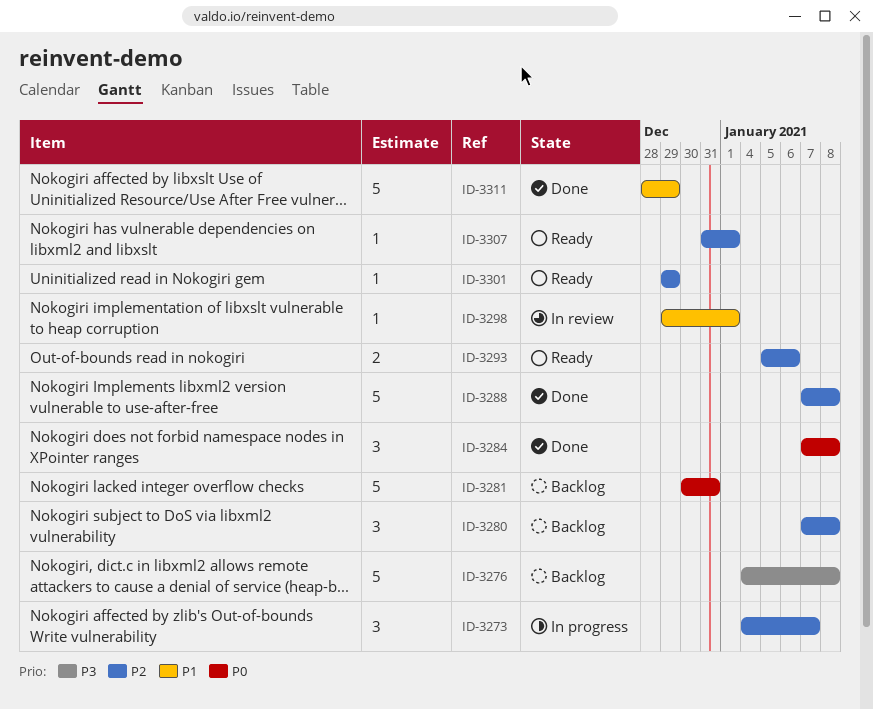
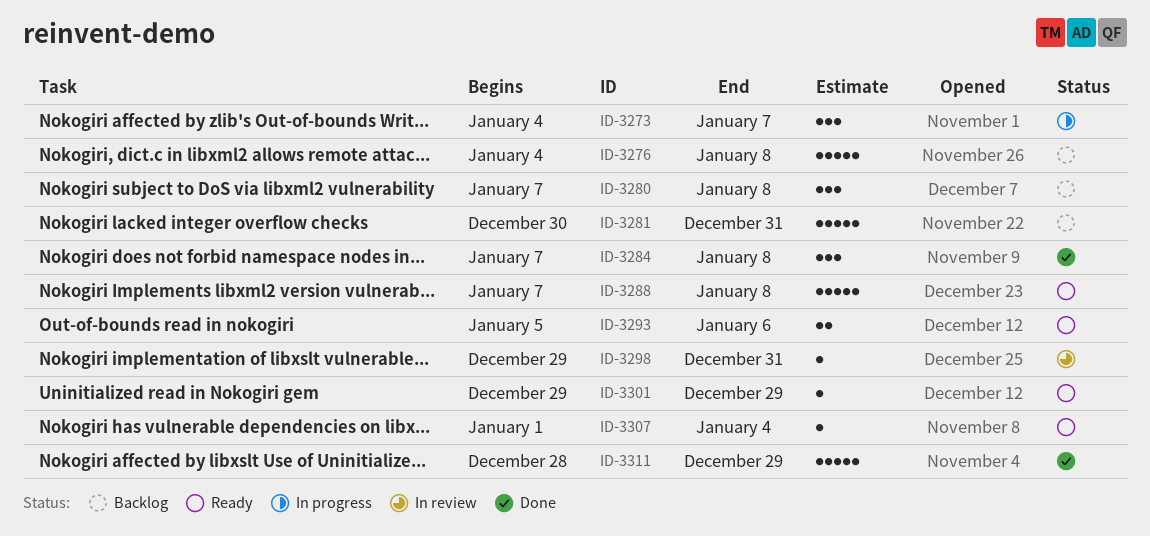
ID-3288, status: Done -> Ready
ID-3298, due: Jan 1 -> Dec 31
ID-3307, start: Dec 31 -> Jan 1
ID-3307, due: Jan 1 -> Jan 4

